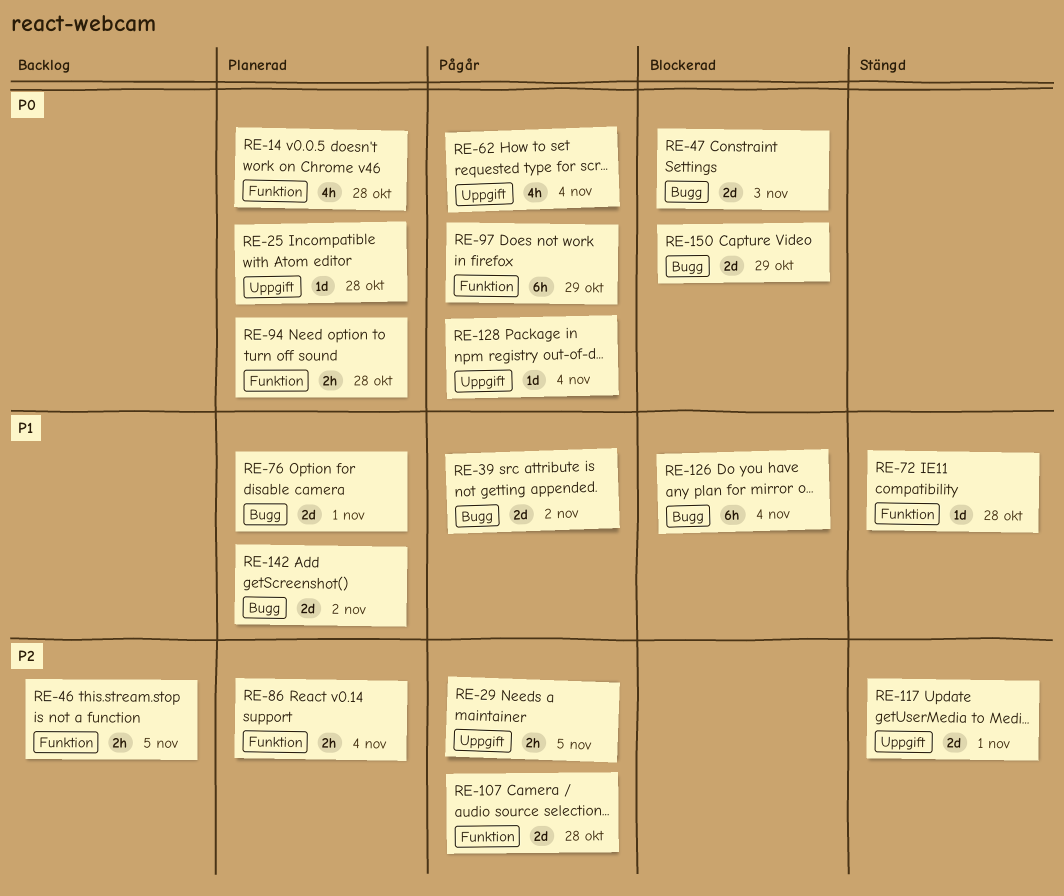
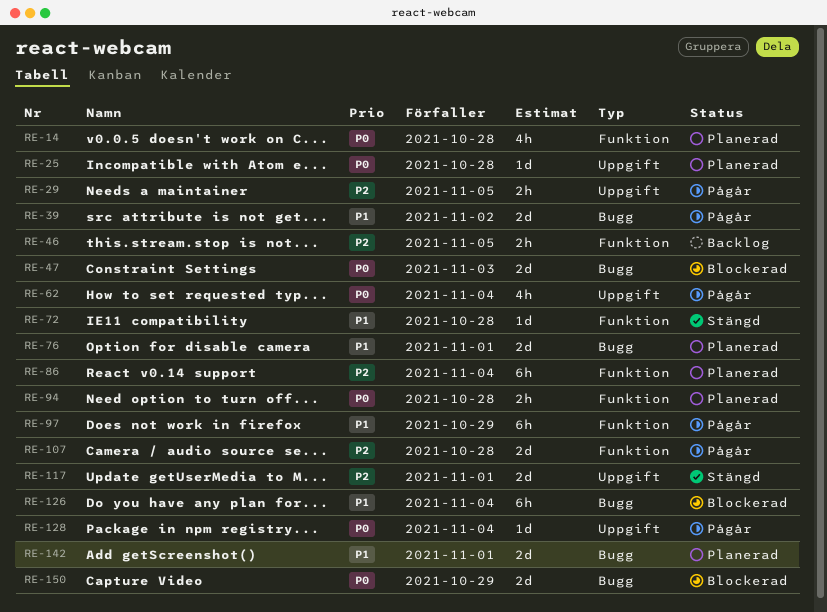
RE-86, estimate: 2h -> 6h
RE-97, priority: P0 -> P1
RE-142, due: Nov 2 -> Nov 1

